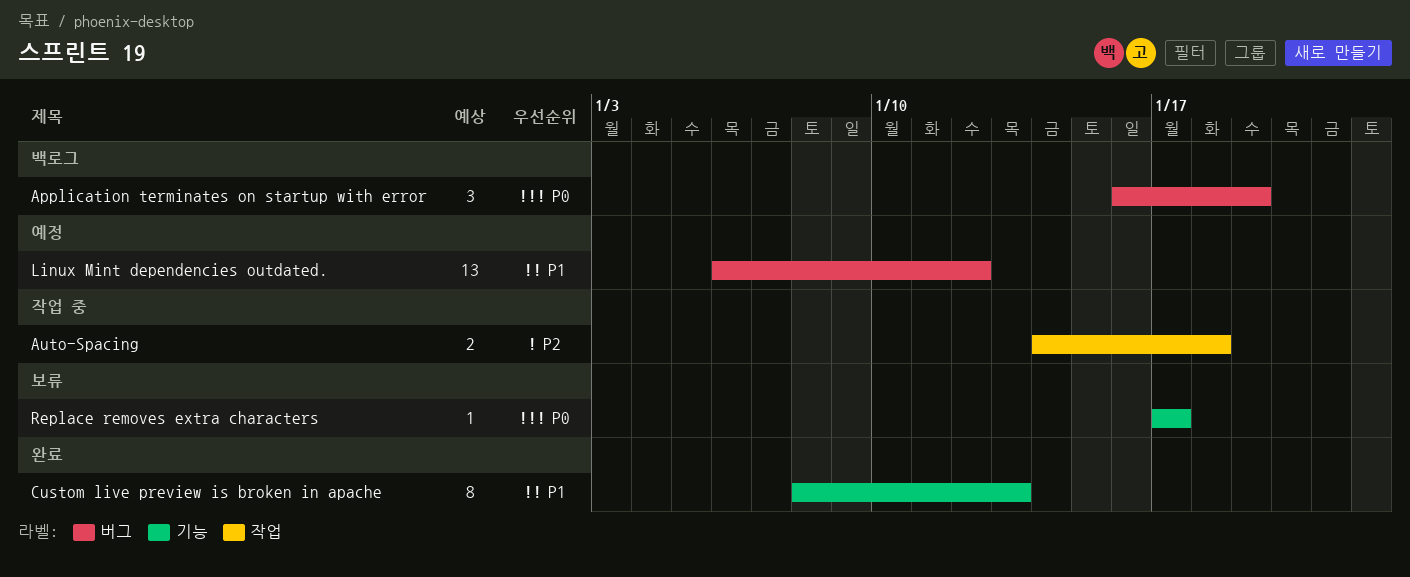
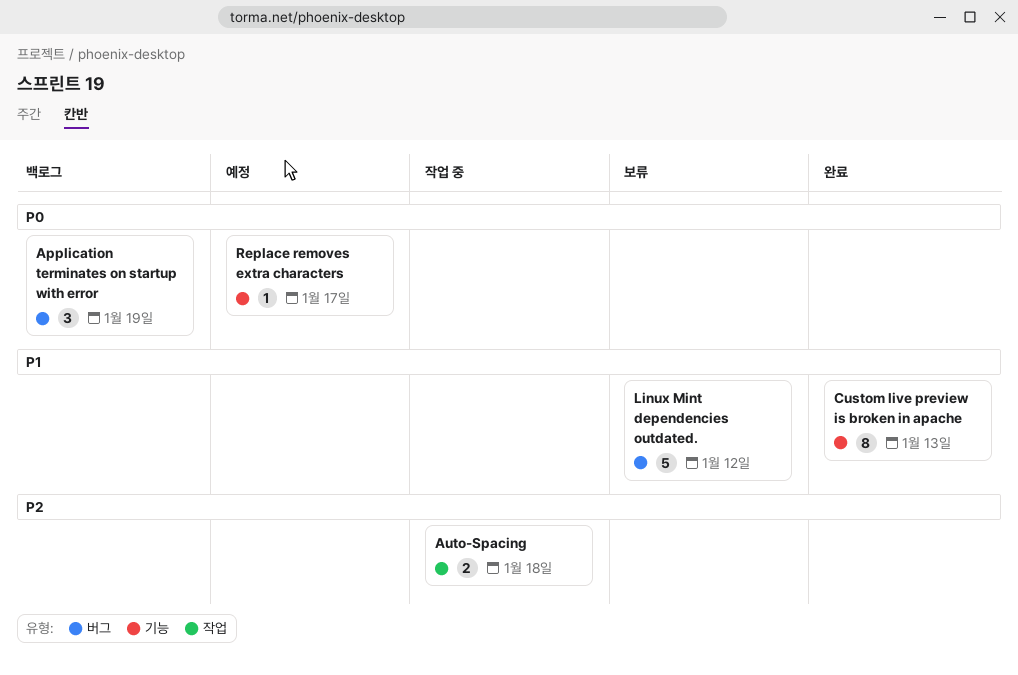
Linux Mint dependencies outdated., status: 예정 -> 보류
Linux Mint dependencies outdated., estimate: 13 -> 5
Replace removes extra characters, status: 보류 -> 예정

